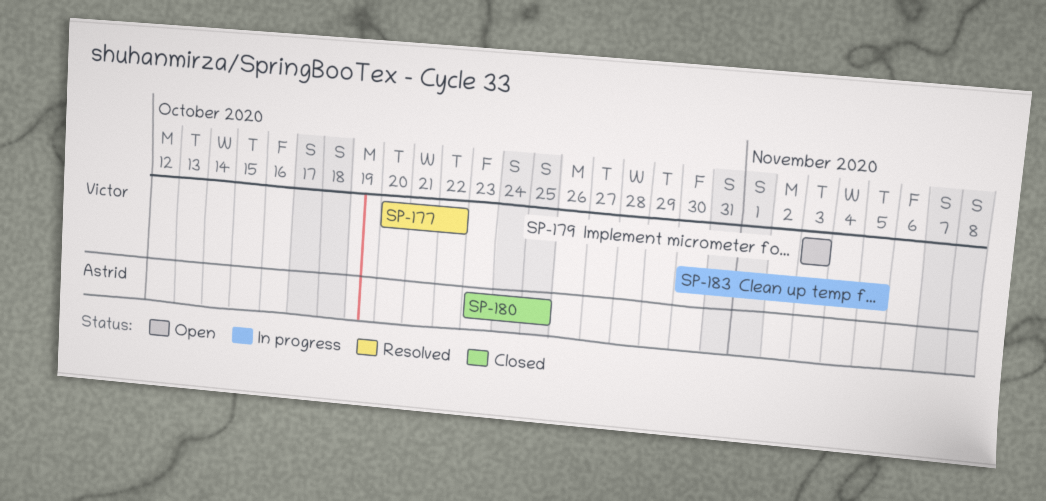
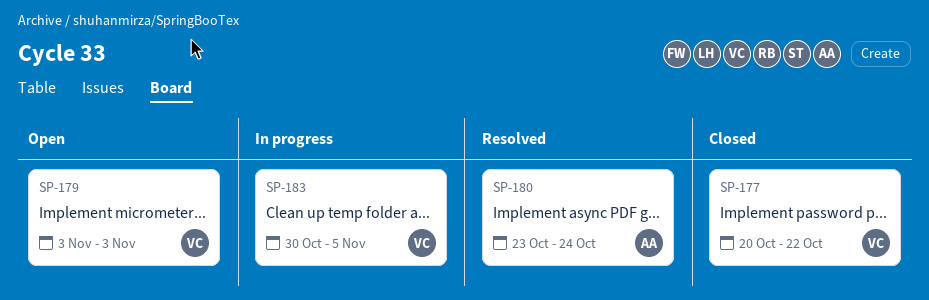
SP-177, status: Resolved -> Closed
SP-180, status: Closed -> Resolved
SP-180, due: Oct 25 -> Oct 24

